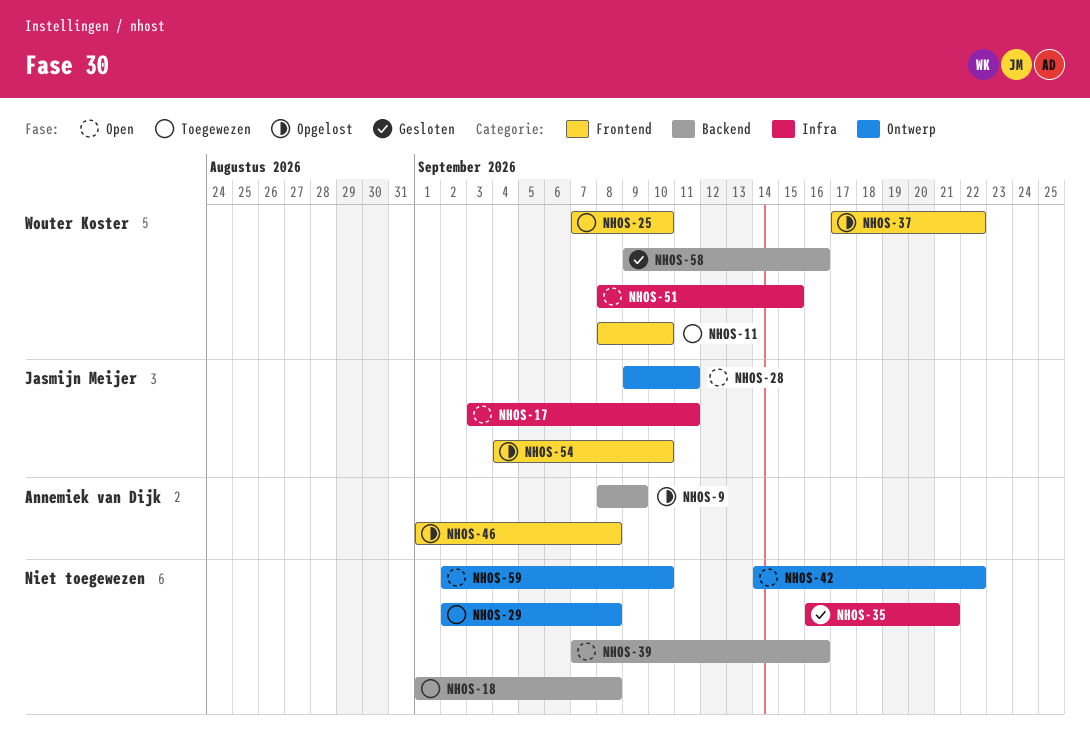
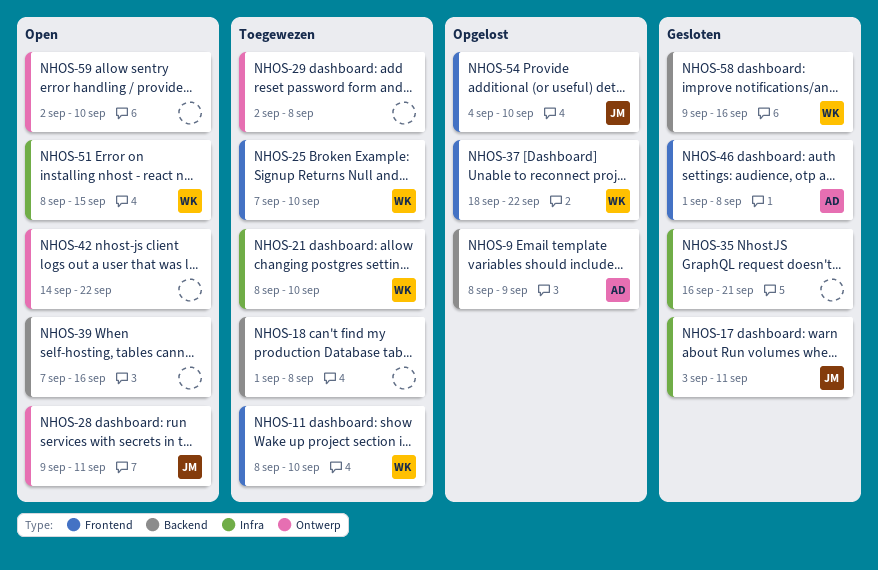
NHOS-17, status: Open -> Gesloten
NHOS-21: none -> present
NHOS-37, start: Sep 17 -> Sep 18
NHOS-46, status: Opgelost -> Gesloten

